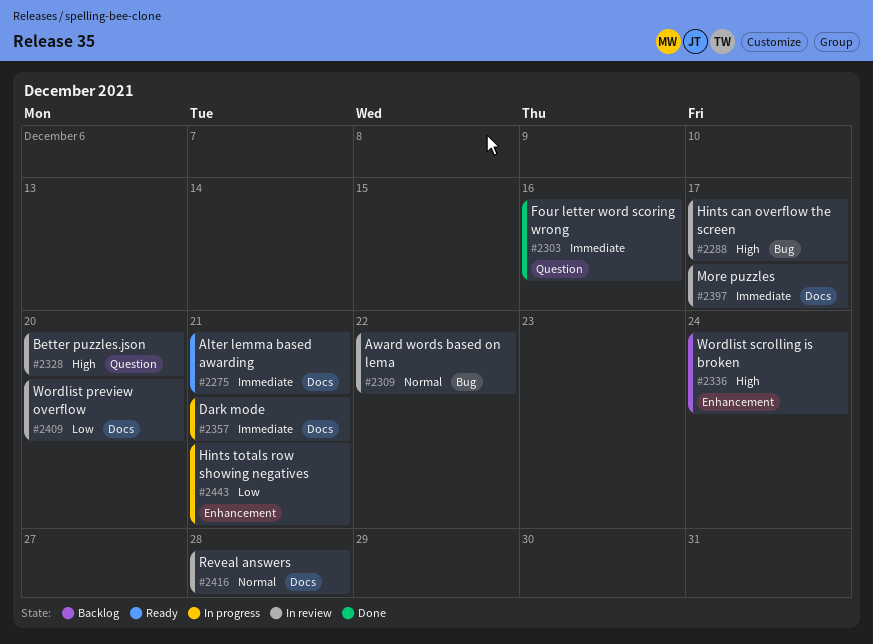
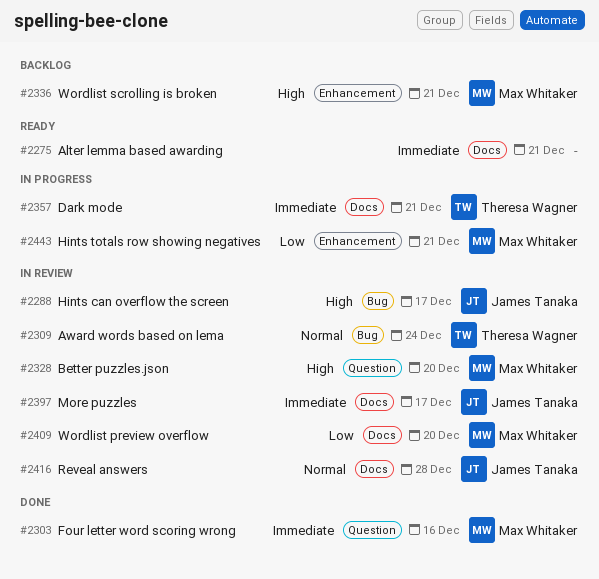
#2309, due: Dec 22 -> Dec 24
#2336, due: Dec 24 -> Dec 21

